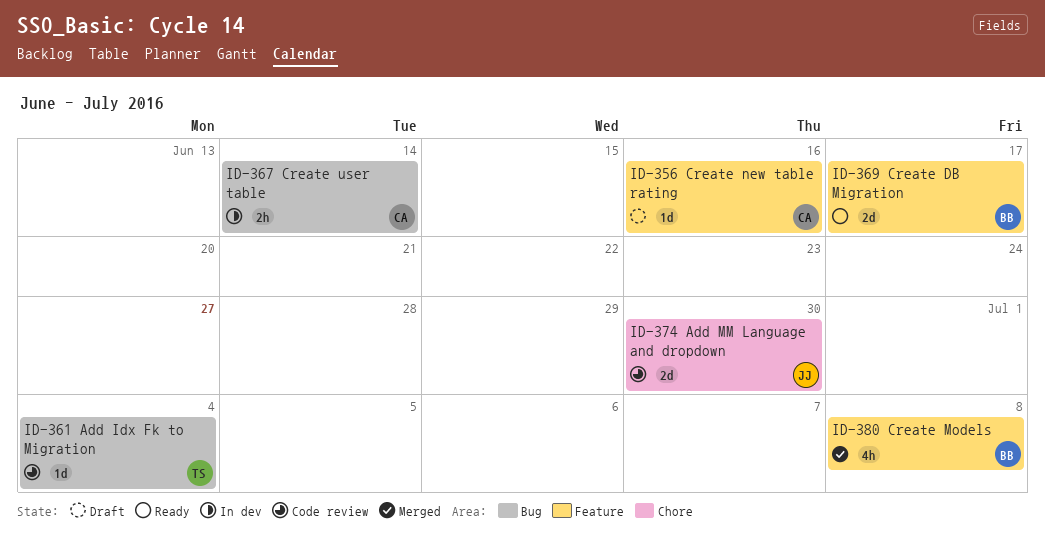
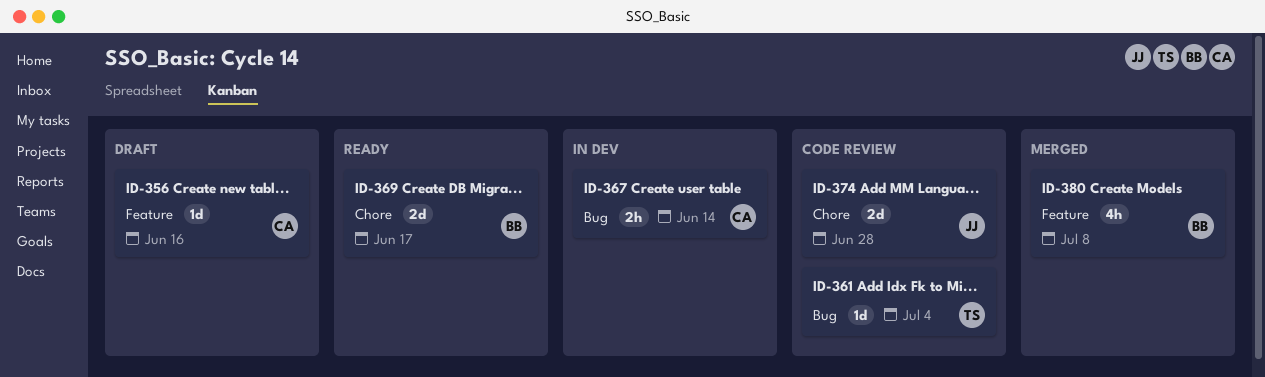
ID-369, label: Feature -> Chore
ID-374, due: Jun 30 -> Jun 28

